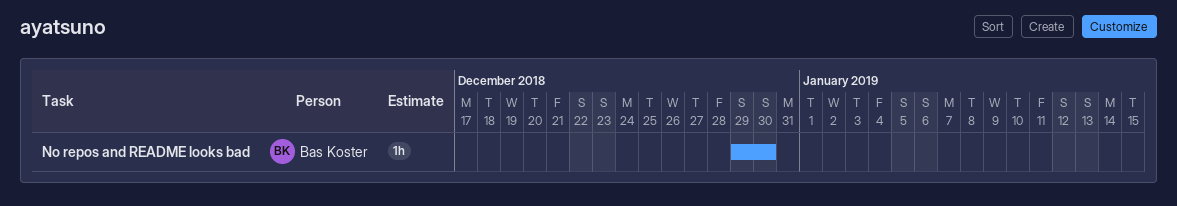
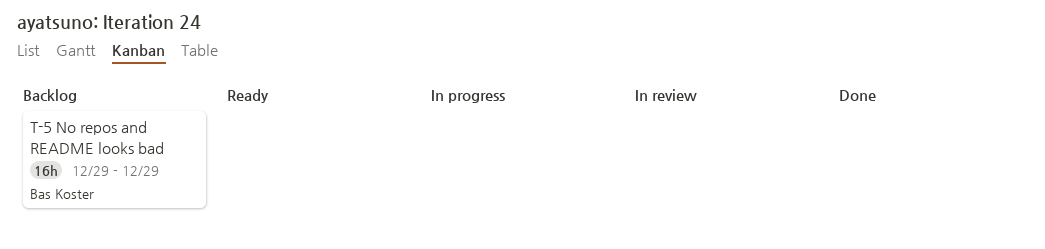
No repos and README looks bad, estimate: 1h -> 16h
No repos and README looks bad, due: Dec 30 -> Dec 29

